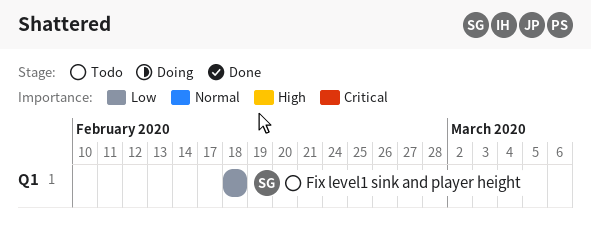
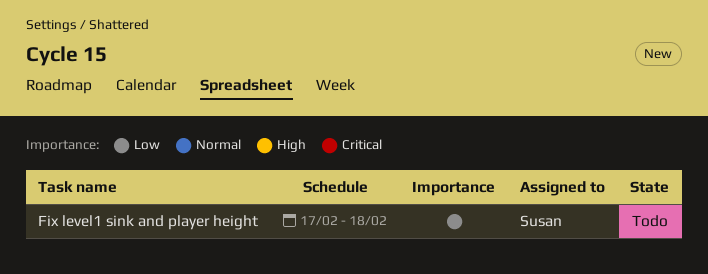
Fix level1 sink and player height, start: Feb 18 -> Feb 17

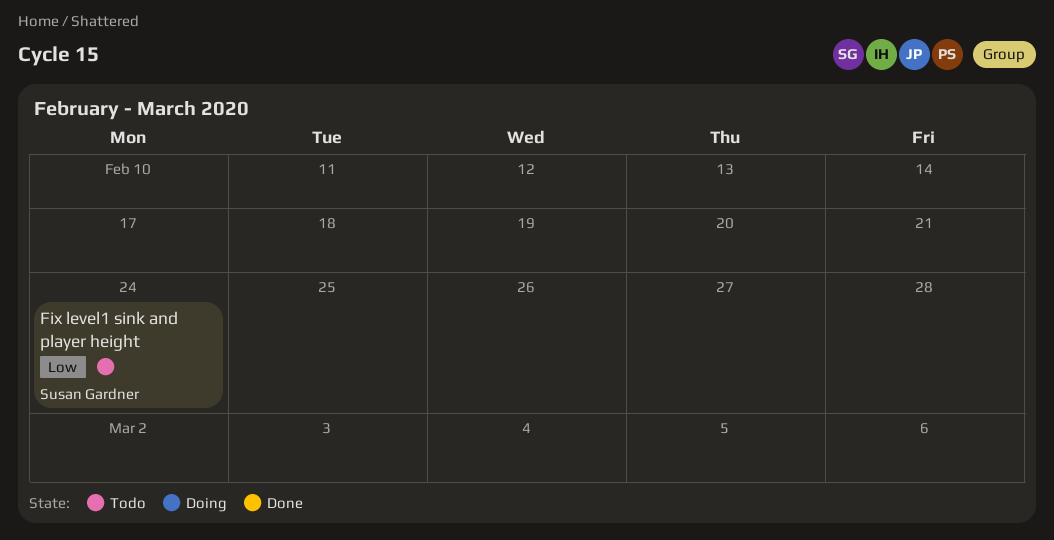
Fix level1 sink and player height, due: Feb 18 -> Feb 24

